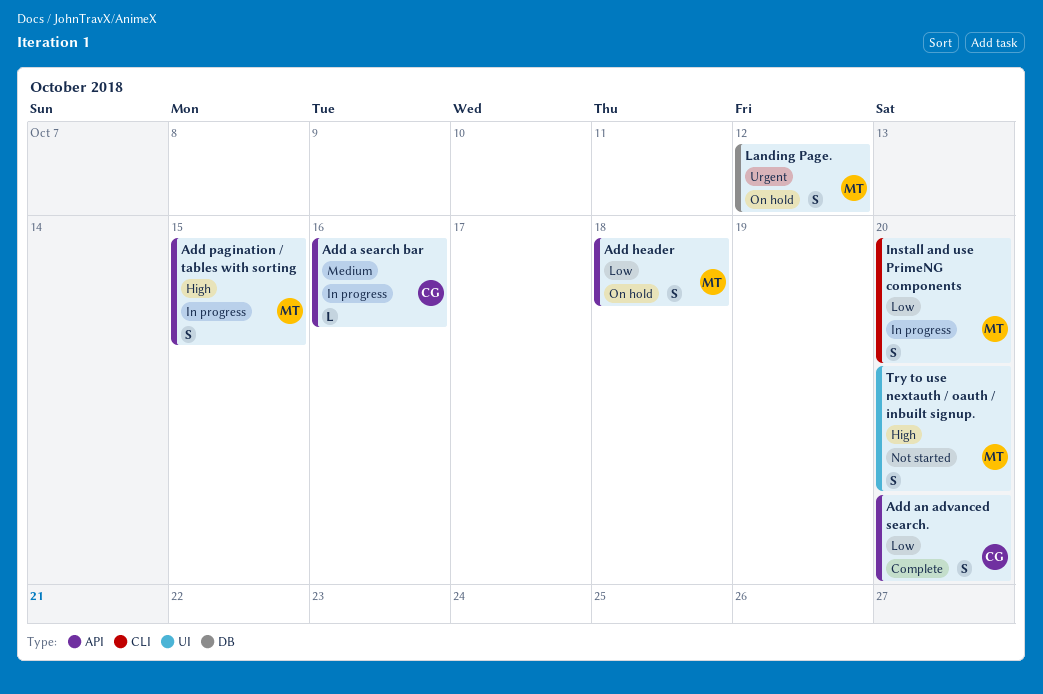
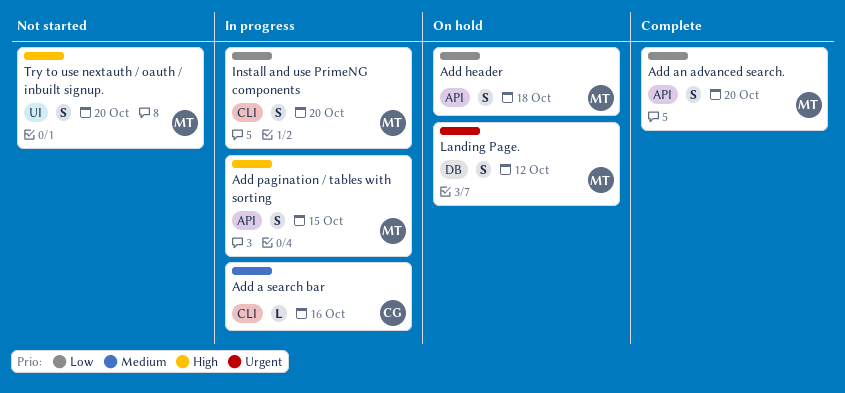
Add a search bar, label: API -> CLI
Add an advanced search., owner: CG -> MT

